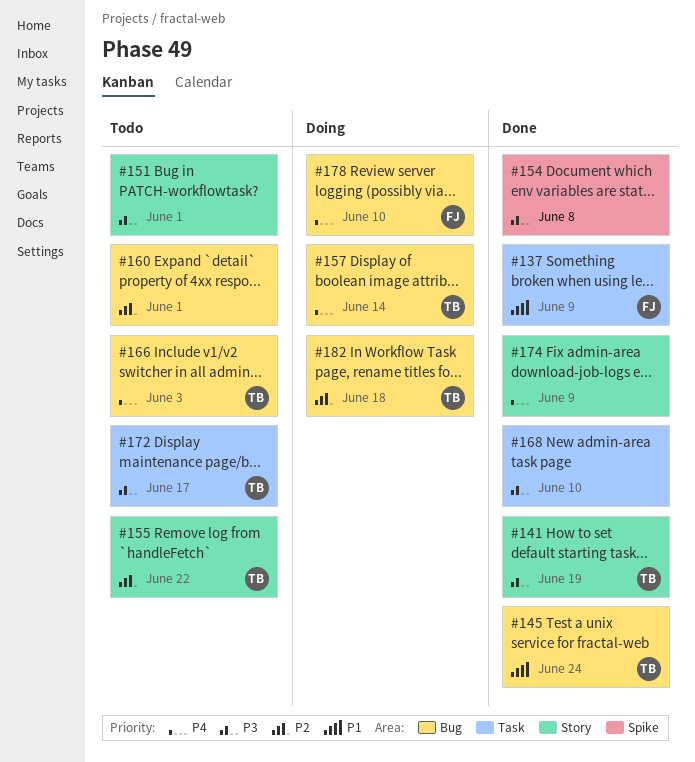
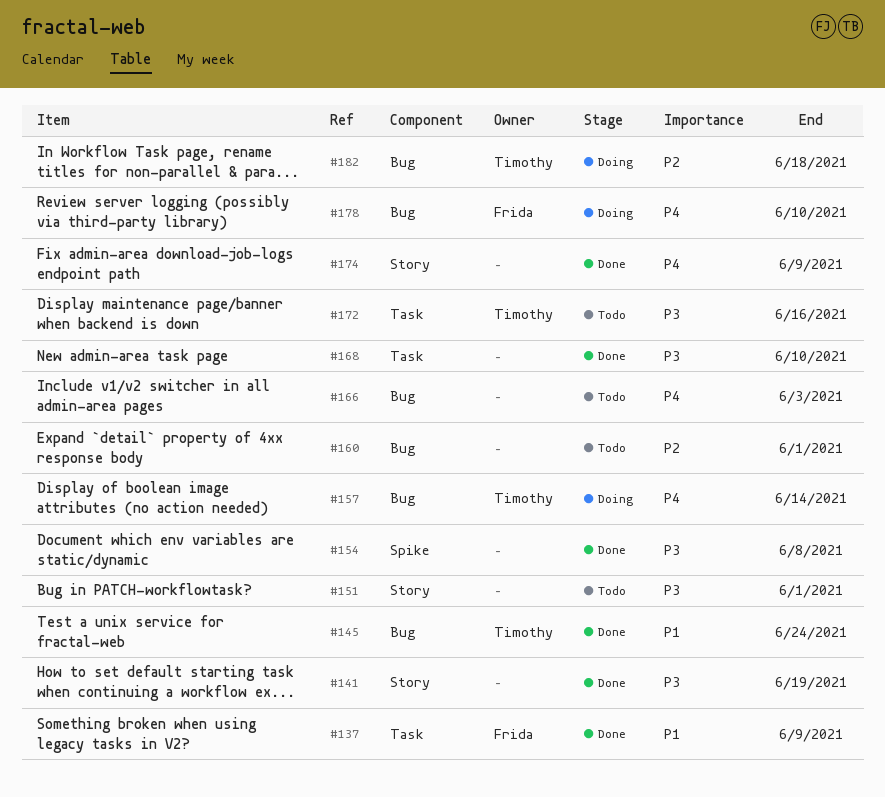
#141, owner: Timothy -> none
#155: present -> none
#166, owner: Timothy -> none
#172, due: Jun 17 -> Jun 16

